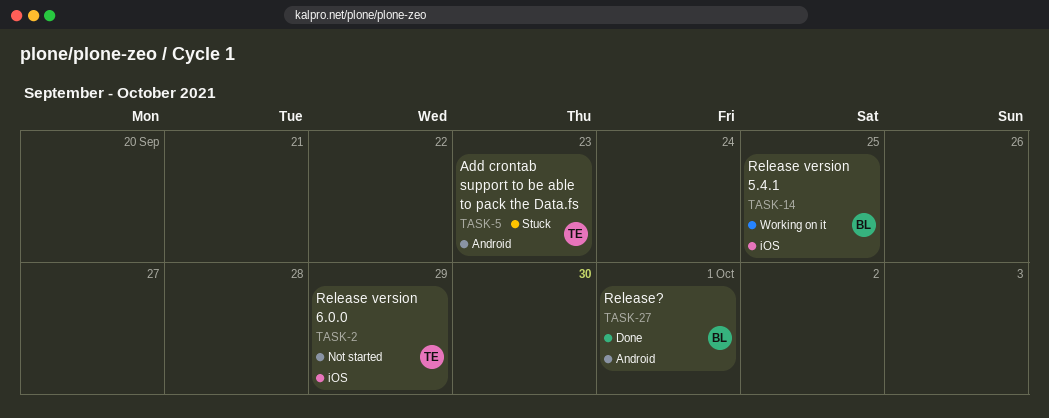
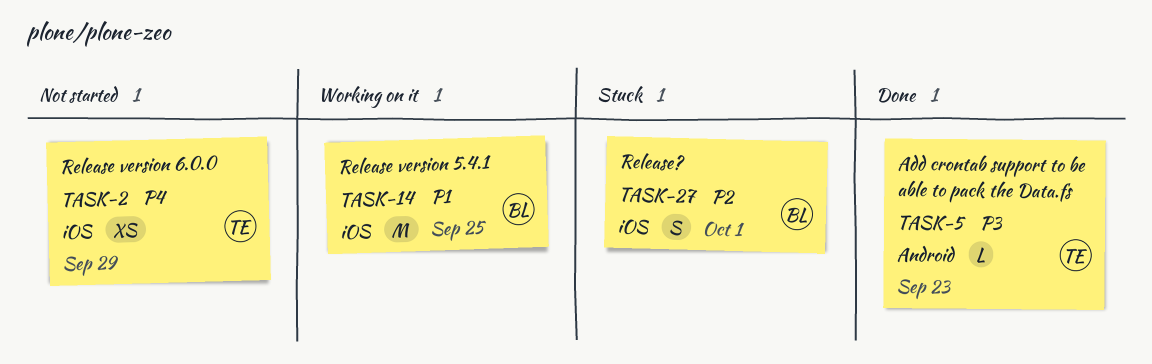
TASK-5, status: Stuck -> Done
TASK-27, status: Done -> Stuck
TASK-27, label: Android -> iOS

